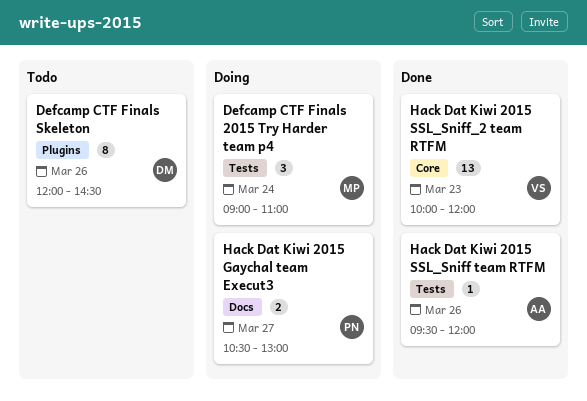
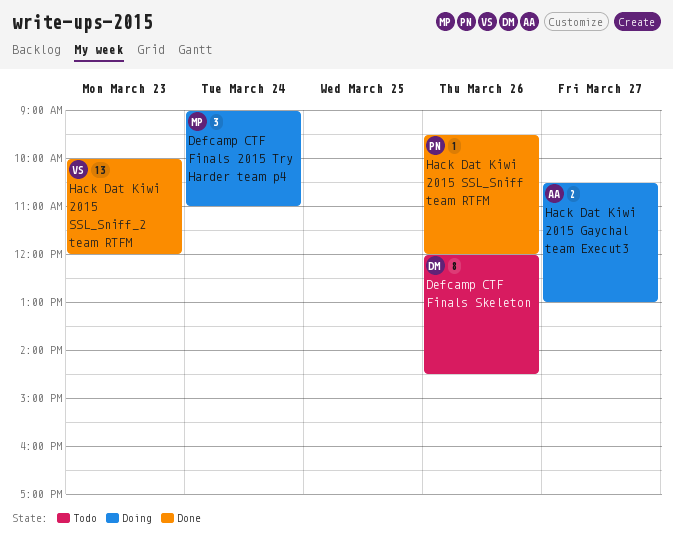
Hack Dat Kiwi 2015 Gaychal team Execut3, owner: PN -> AA
Hack Dat Kiwi 2015 SSL_Sniff team RTFM, owner: AA -> PN

